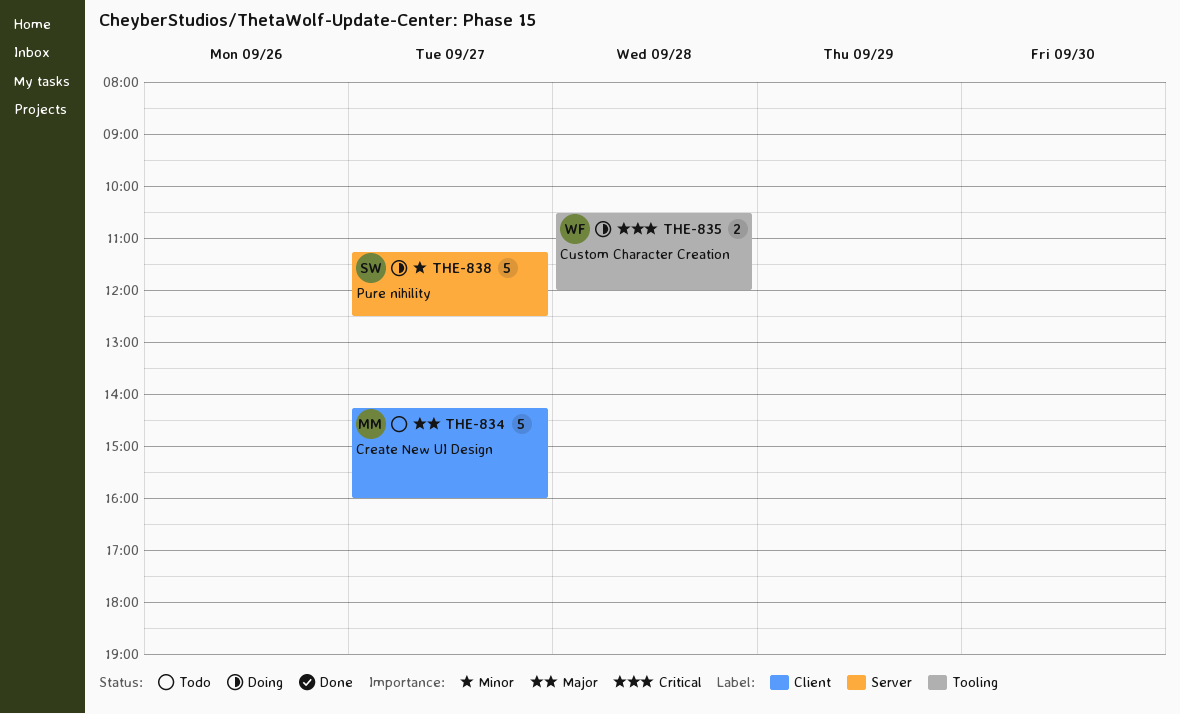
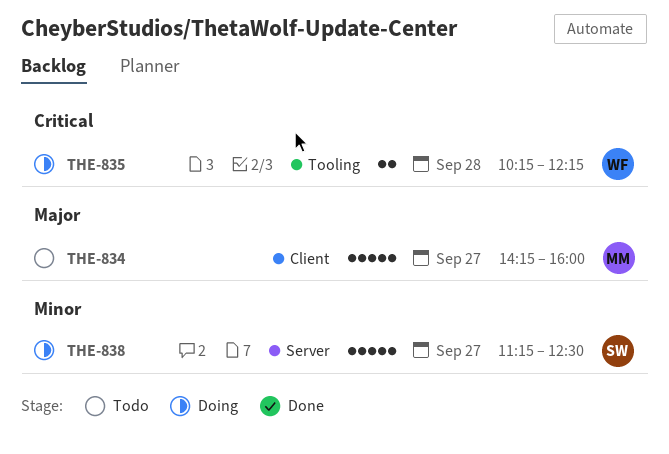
THE-835, begins: 10:30 -> 10:15
THE-835, ends: 12:00 -> 12:15

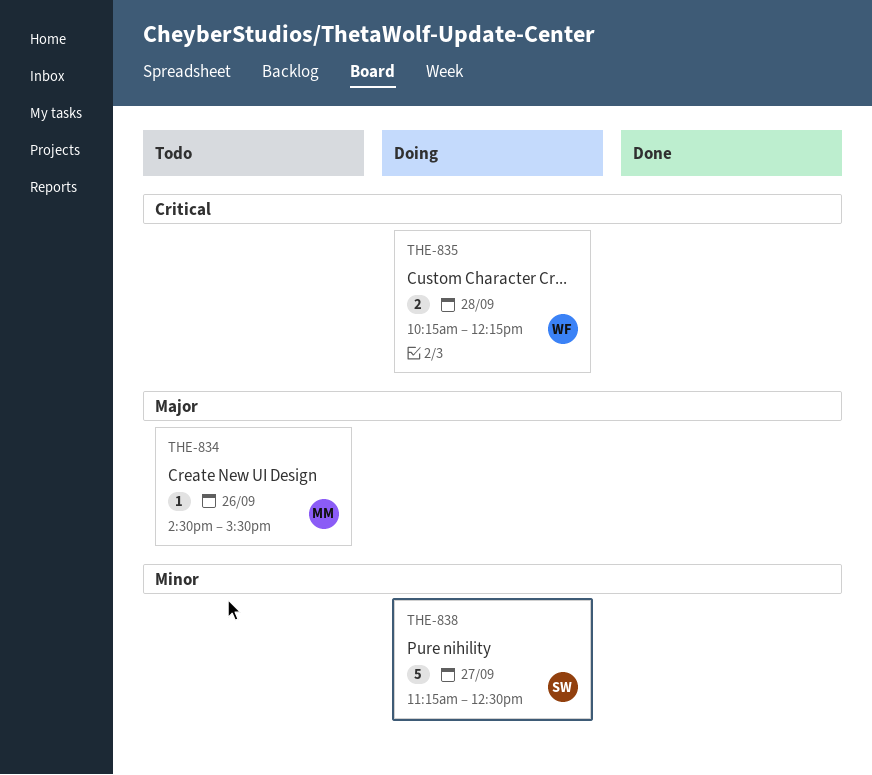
THE-834, estimate: 5 -> 1
THE-834, day: Sep 27 -> Sep 26
THE-834, begins: 14:15 -> 14:30
THE-834, ends: 16:00 -> 15:30

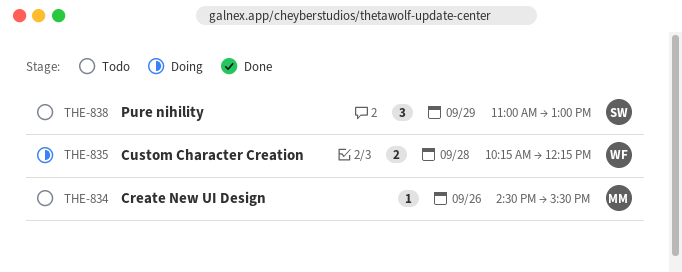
THE-838, status: Doing -> Todo
THE-838, estimate: 5 -> 3
THE-838, day: Sep 27 -> Sep 29
THE-838, begins: 11:15 -> 11:00
THE-838, ends: 12:30 -> 13:00

